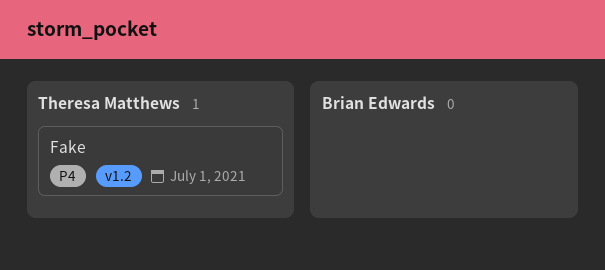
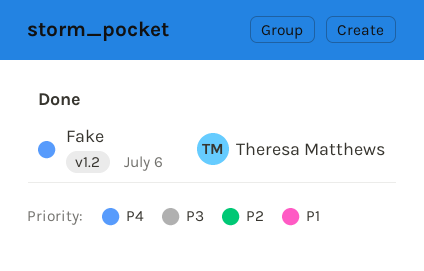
Fake, due: Jul 1 -> Jul 6

